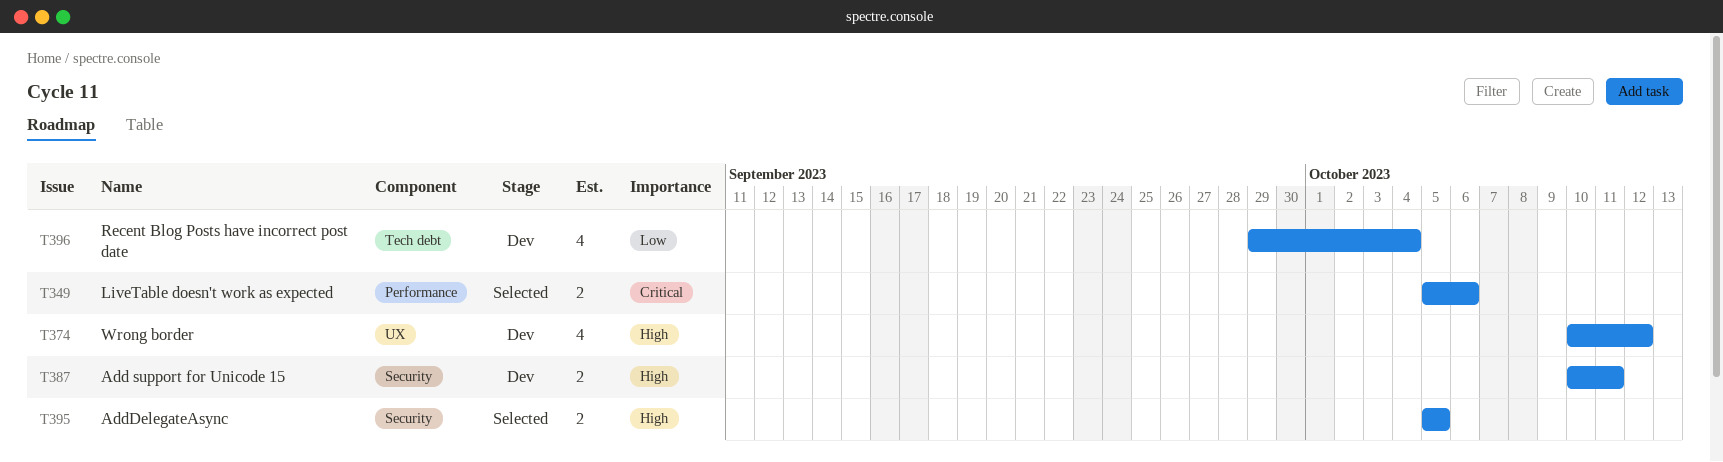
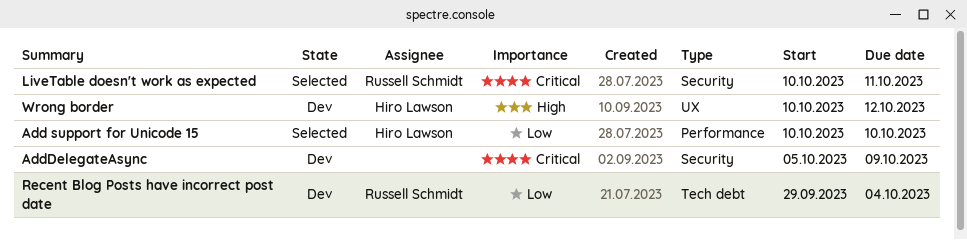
Add support for Unicode 15, status: Dev -> Selected
Add support for Unicode 15, priority: High -> Low
Add support for Unicode 15, label: Security -> Performance
Add support for Unicode 15, due: Oct 11 -> Oct 10
AddDelegateAsync, status: Selected -> Dev
AddDelegateAsync, priority: High -> Critical
AddDelegateAsync, due: Oct 5 -> Oct 9
LiveTable doesn't work as expected, label: Performance -> Security
LiveTable doesn't work as expected, start: Oct 5 -> Oct 10
LiveTable doesn't work as expected, due: Oct 6 -> Oct 11

